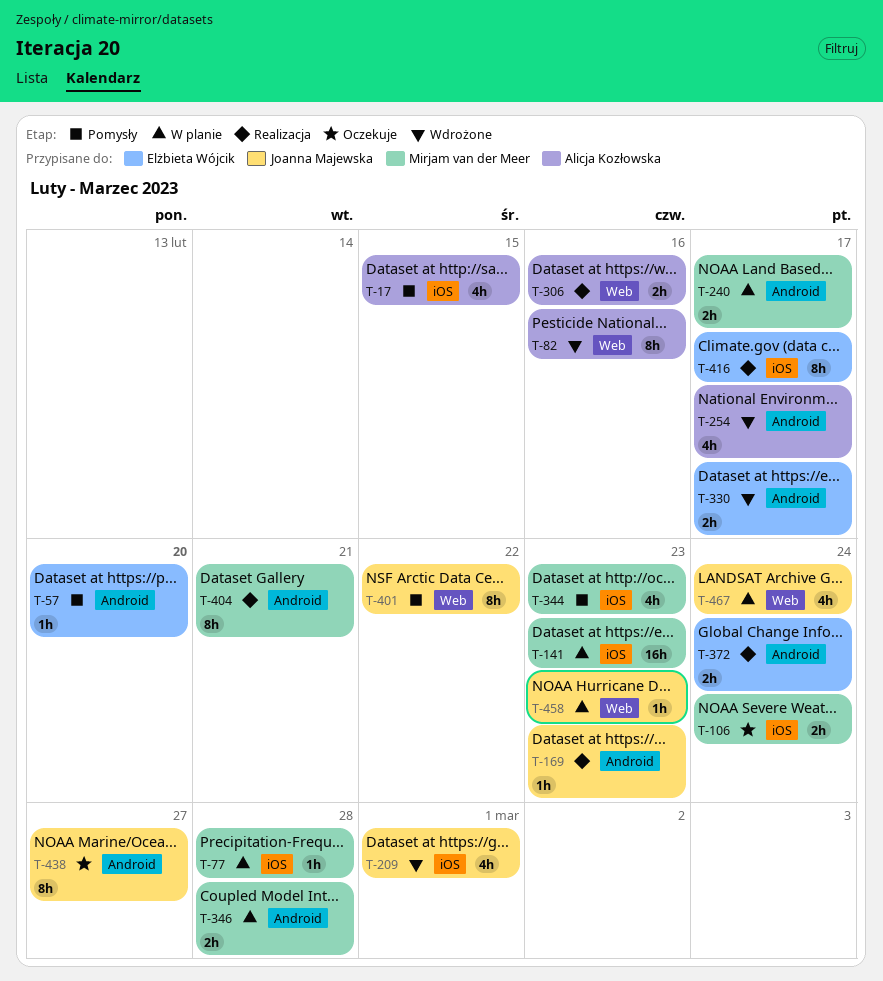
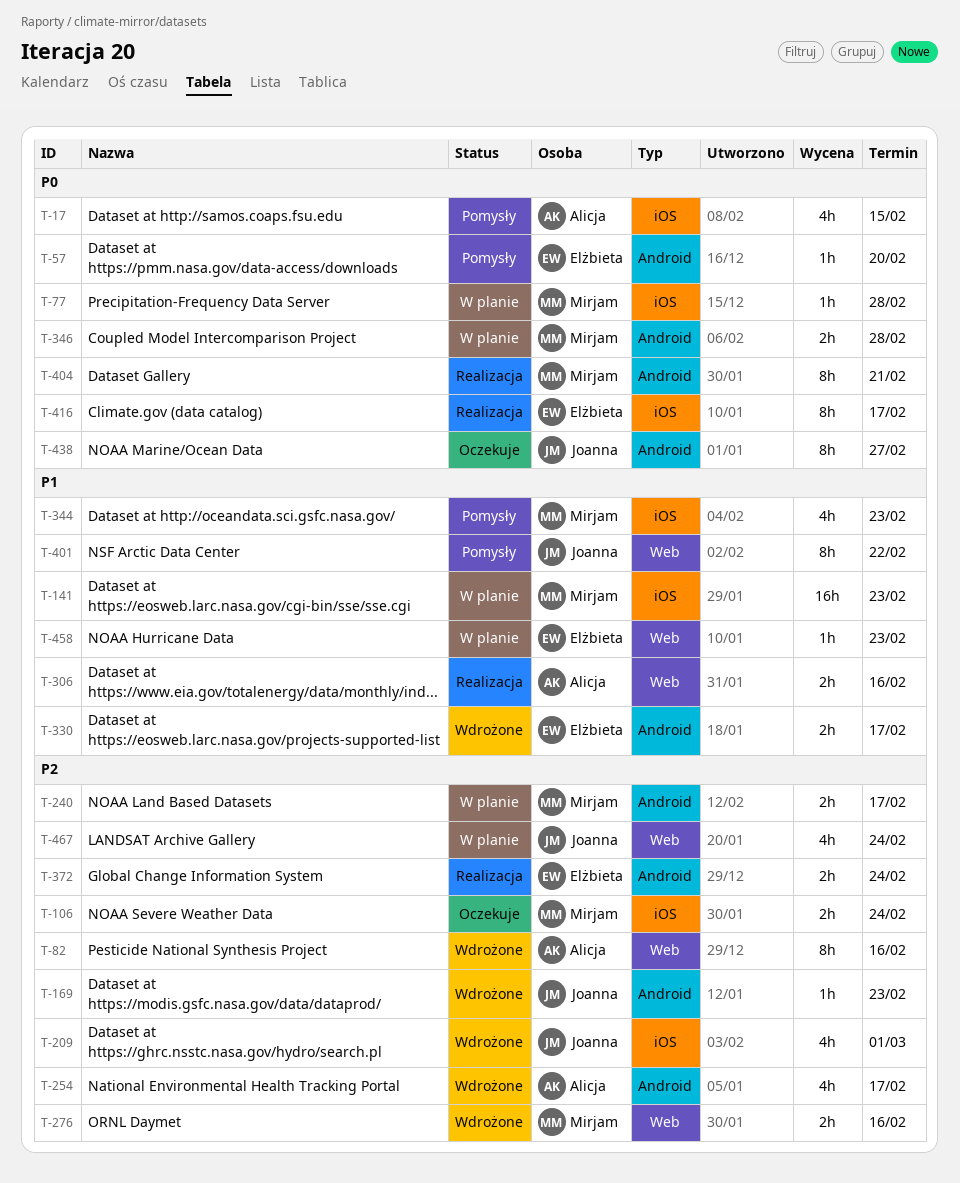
T-169, status: Realizacja -> Wdrożone
T-276: none -> present
T-458, owner: Joanna Majewska -> Elżbieta Wójcik

